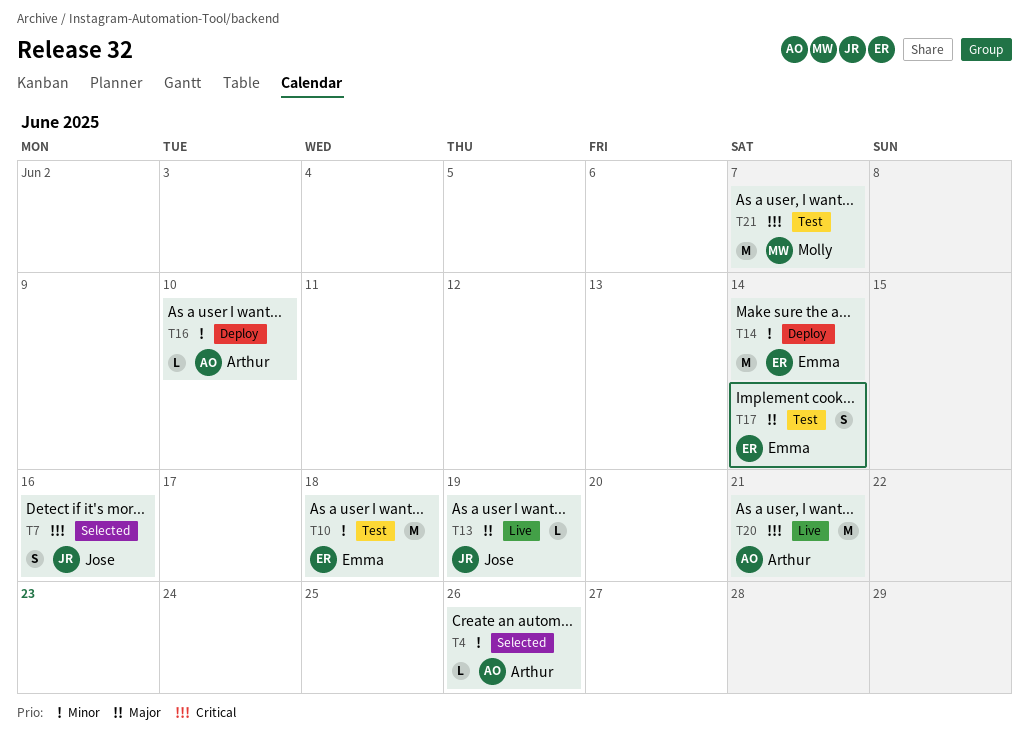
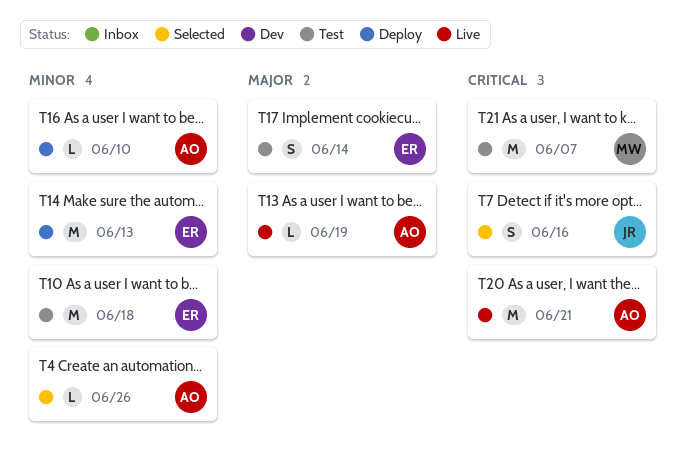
T13, owner: Jose -> Arthur
T14, due: Jun 14 -> Jun 13

